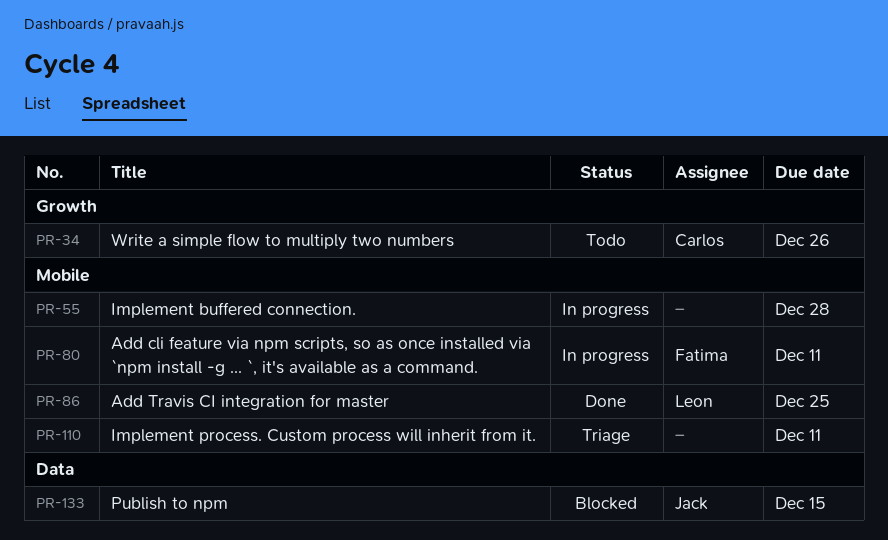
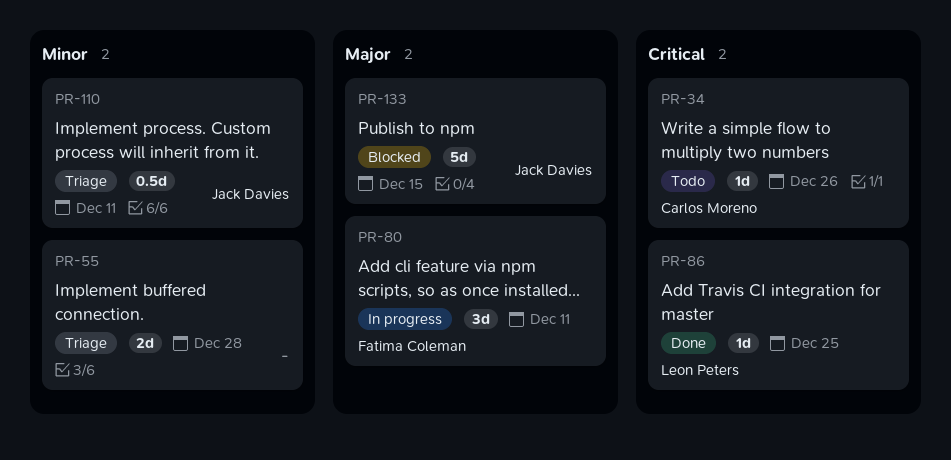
PR-55, status: In progress -> Triage
PR-110, owner: none -> Jack Davies

